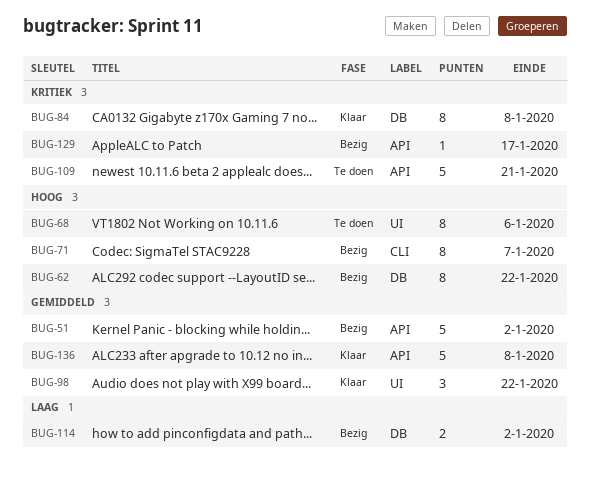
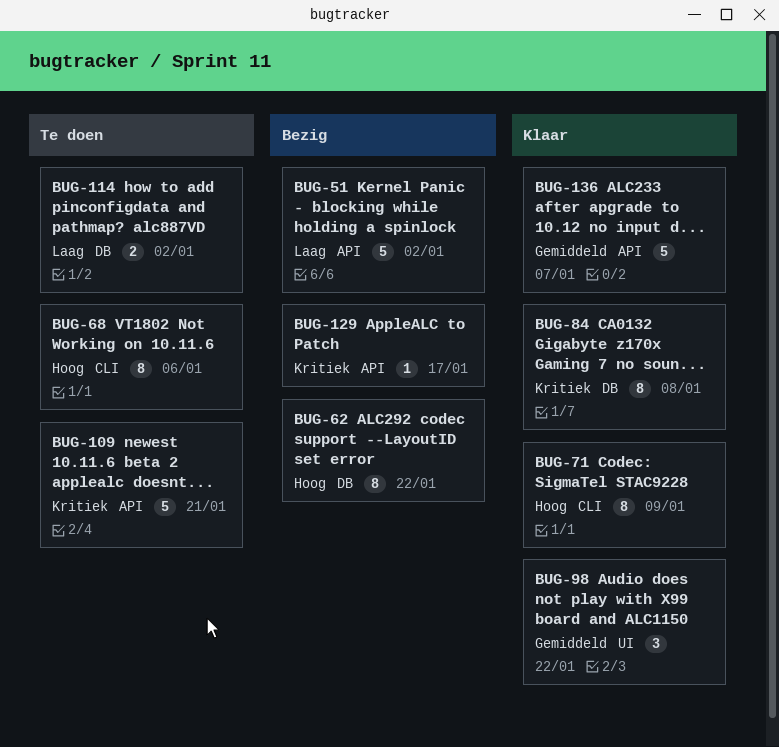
BUG-51, priority: Gemiddeld -> Laag
BUG-68, label: UI -> CLI
BUG-71, status: Bezig -> Klaar
BUG-71, due: Jan 7 -> Jan 9
BUG-114, status: Bezig -> Te doen
BUG-136, due: Jan 8 -> Jan 7

